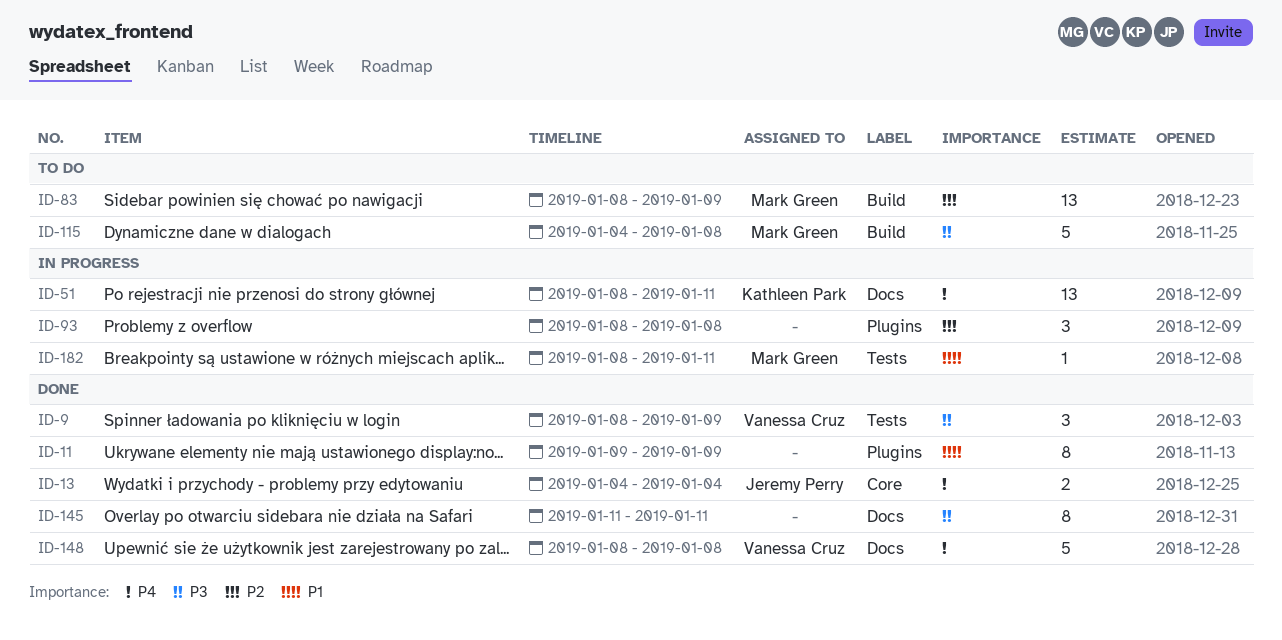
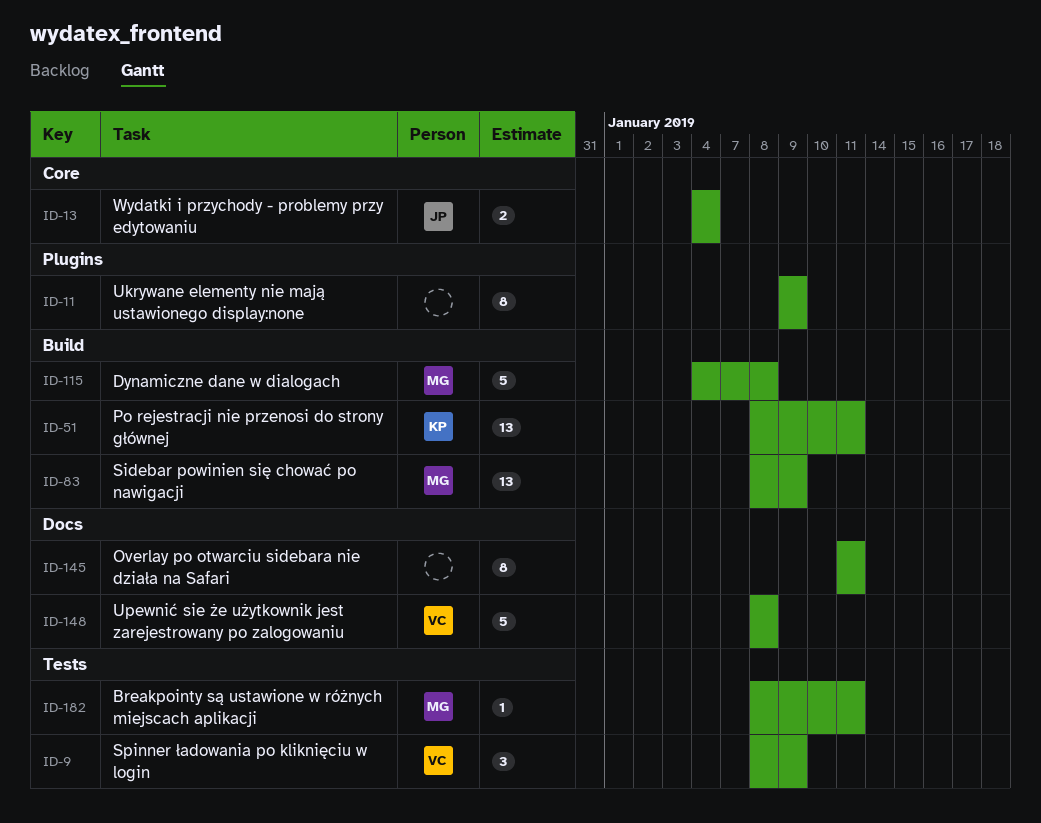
ID-51, label: Docs -> Build
ID-93: present -> none

